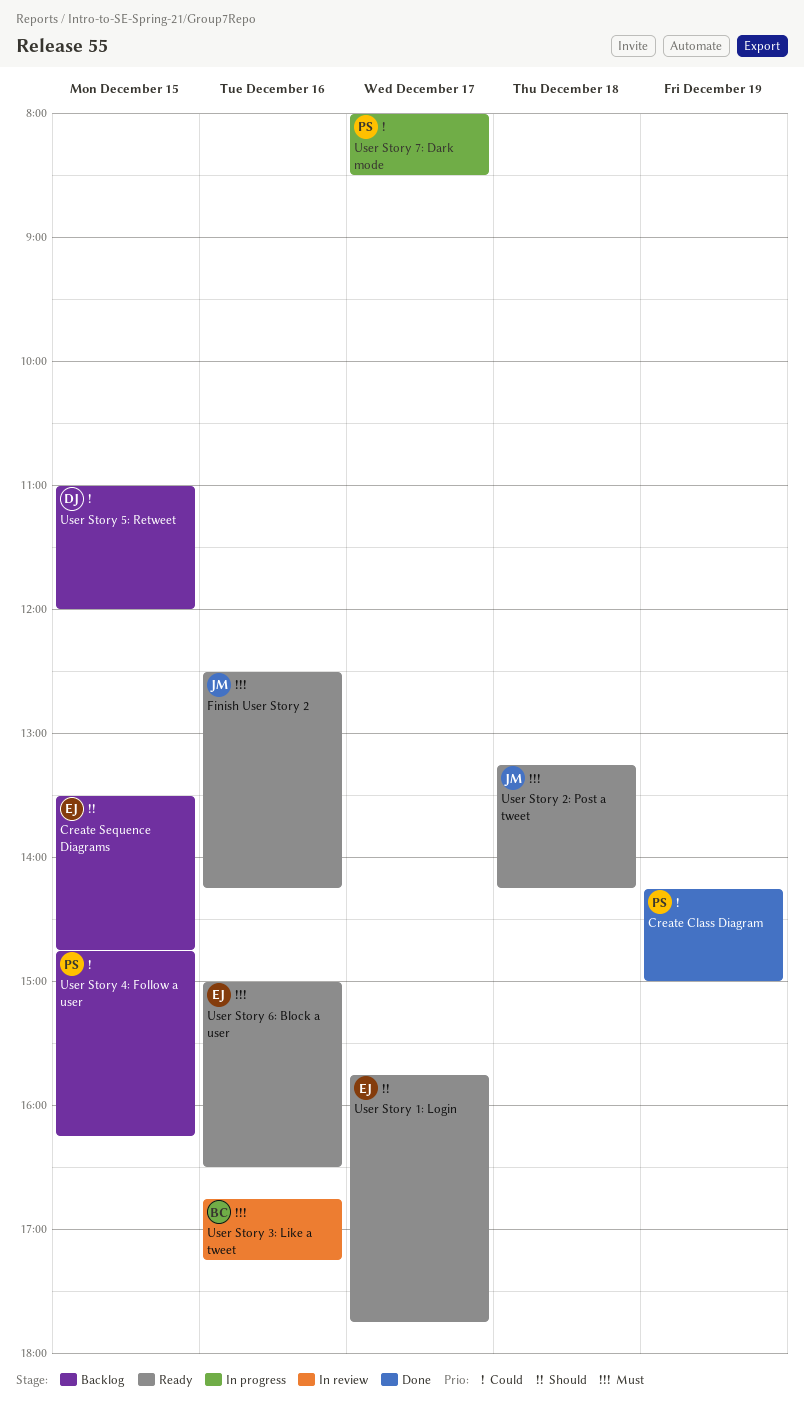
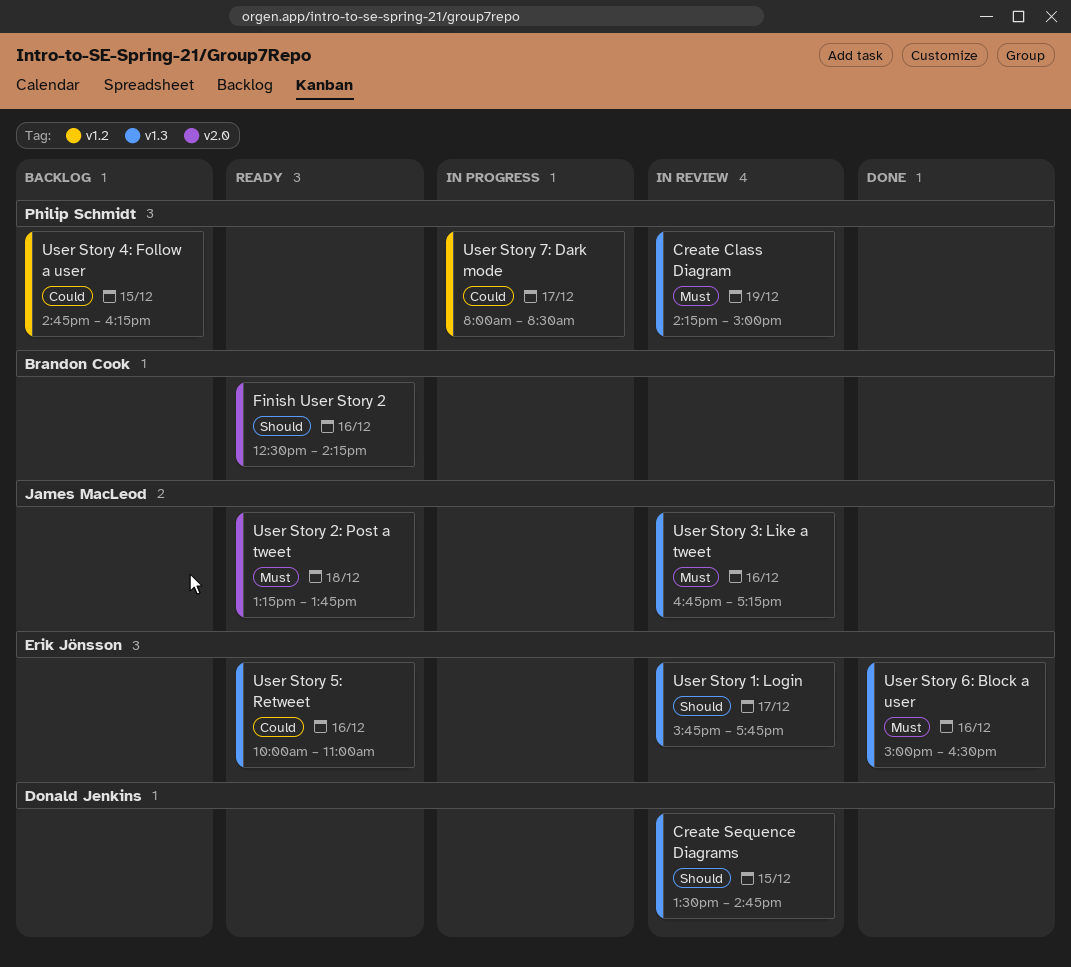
Create Class Diagram, status: Done -> In review
Create Class Diagram, priority: Could -> Must
Create Sequence Diagrams, status: Backlog -> In review
Create Sequence Diagrams, owner: Erik Jönsson -> Donald Jenkins
Finish User Story 2, owner: James MacLeod -> Brandon Cook
Finish User Story 2, priority: Must -> Should
User Story 1: Login, status: Ready -> In review
User Story 2: Post a tweet, ends: 14:15 -> 13:45
User Story 3: Like a tweet, owner: Brandon Cook -> James MacLeod
User Story 5: Retweet, status: Backlog -> Ready
User Story 5: Retweet, owner: Donald Jenkins -> Erik Jönsson
User Story 5: Retweet, day: Dec 15 -> Dec 16
User Story 5: Retweet, begins: 11:00 -> 10:00
User Story 5: Retweet, ends: 12:00 -> 11:00
User Story 6: Block a user, status: Ready -> Done

